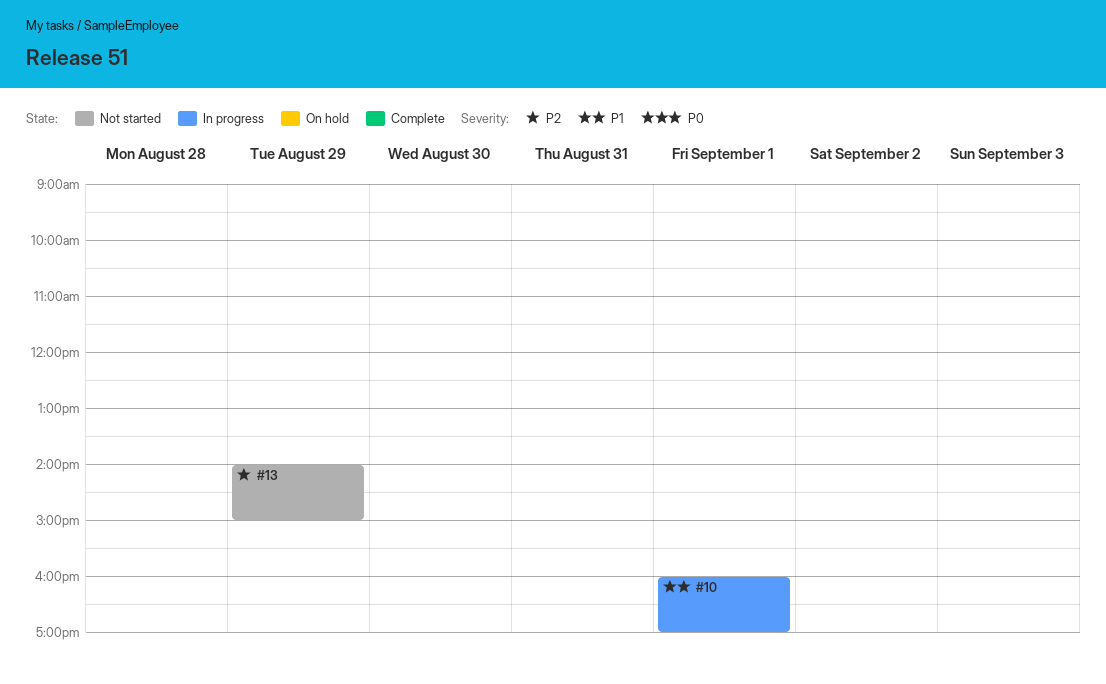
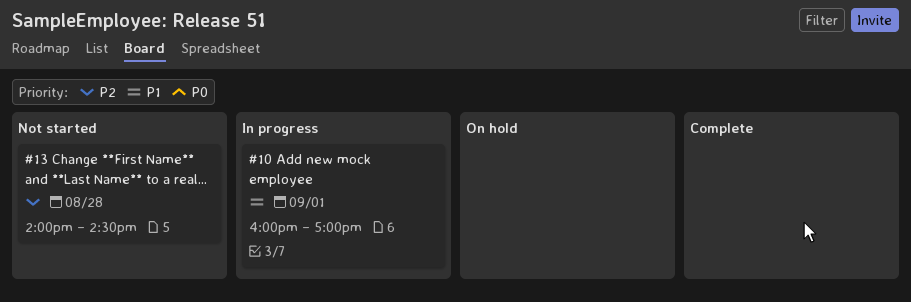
#13, day: Aug 29 -> Aug 28
#13, ends: 15:00 -> 14:30

